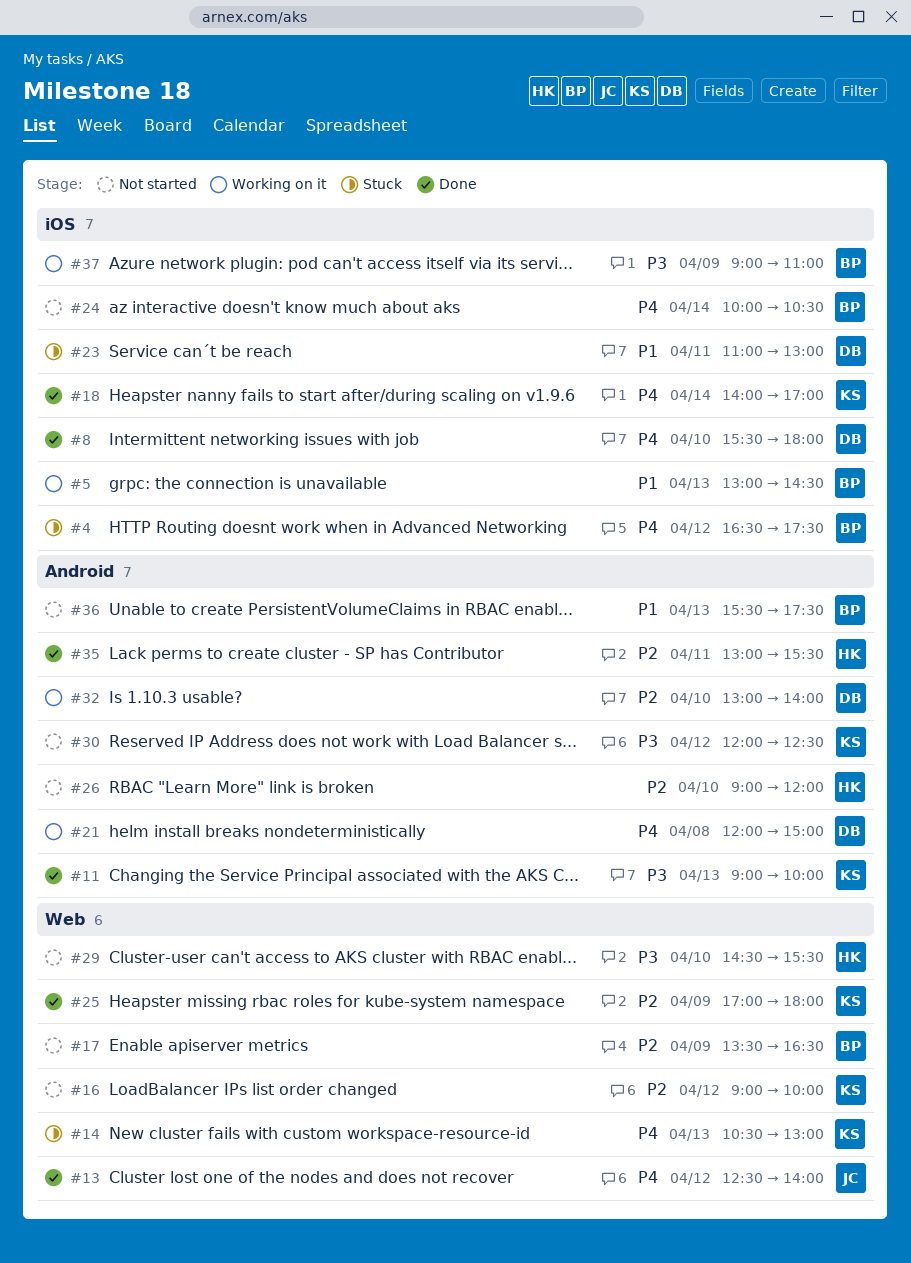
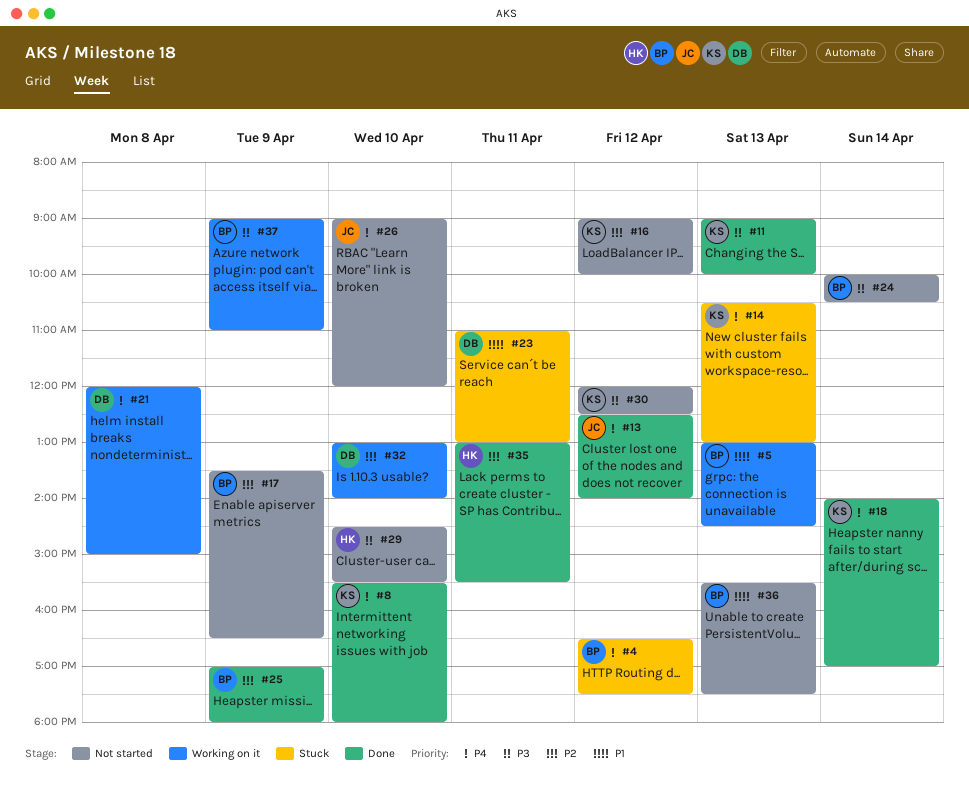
#8, owner: DB -> KS
#24, priority: P4 -> P3
#25, owner: KS -> BP
#26, owner: HK -> JC
#26, priority: P2 -> P4

